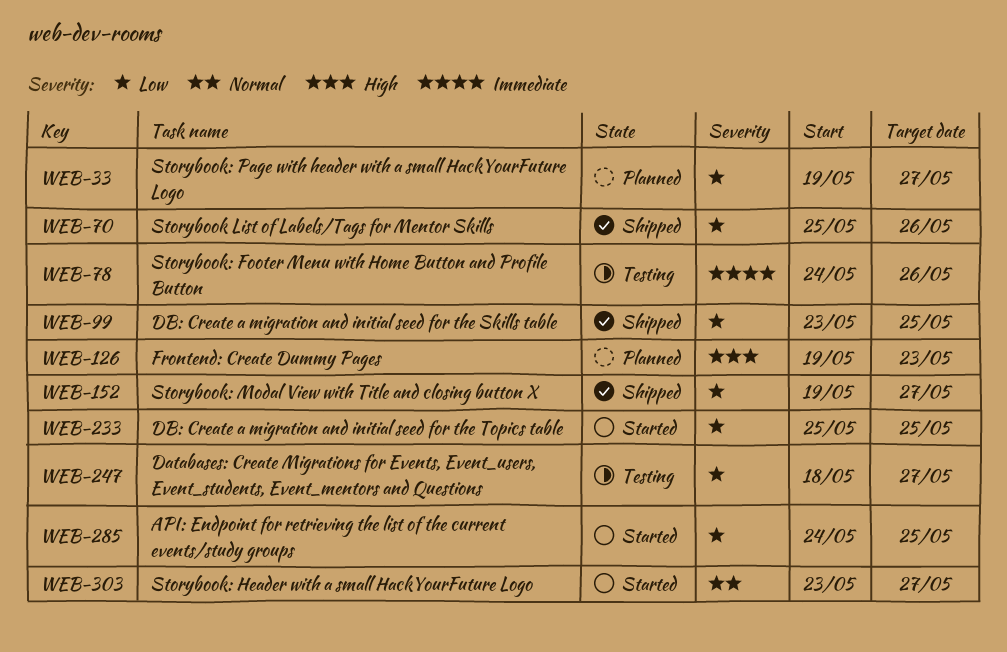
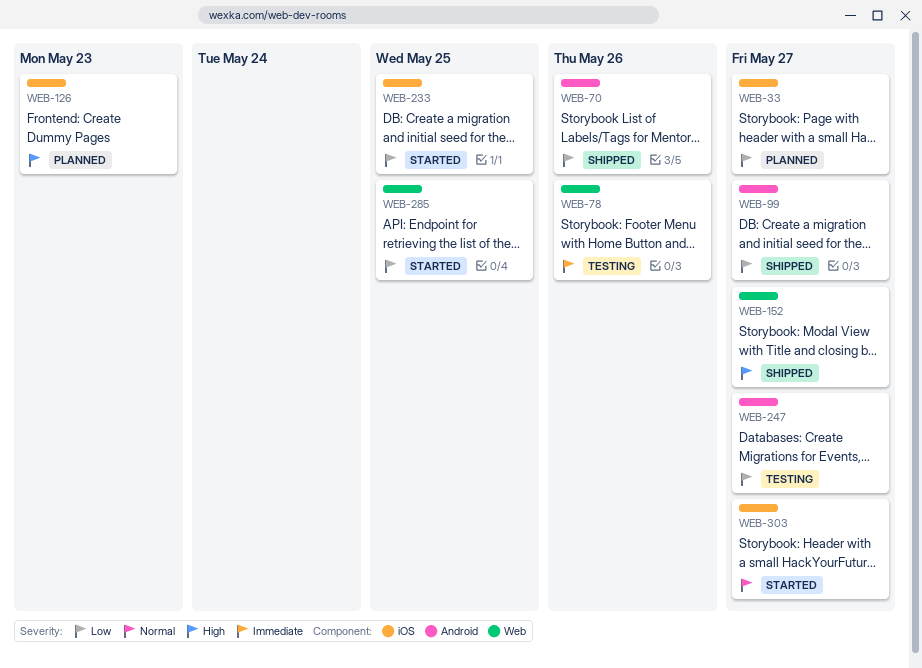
WEB-99, due: May 25 -> May 27
WEB-152, priority: Low -> High

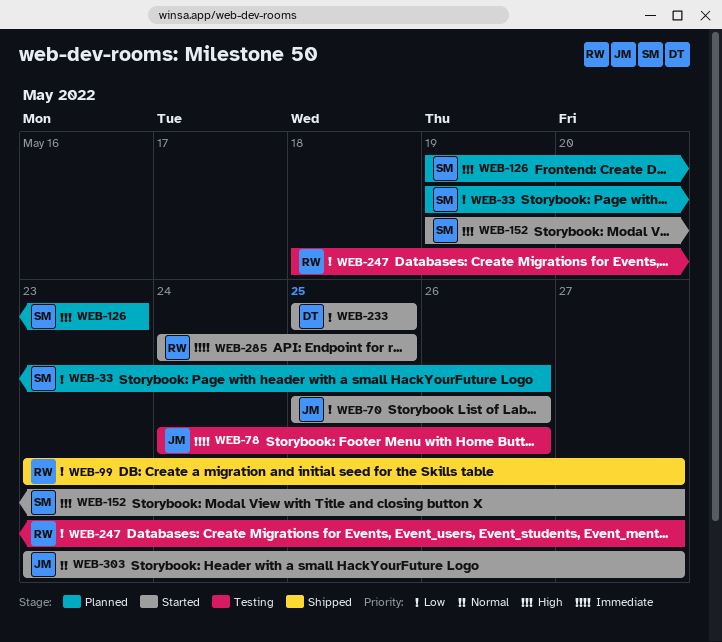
WEB-33, due: May 27 -> May 26
WEB-70, status: Shipped -> Started
WEB-152, status: Shipped -> Started
WEB-285, priority: Low -> Immediate

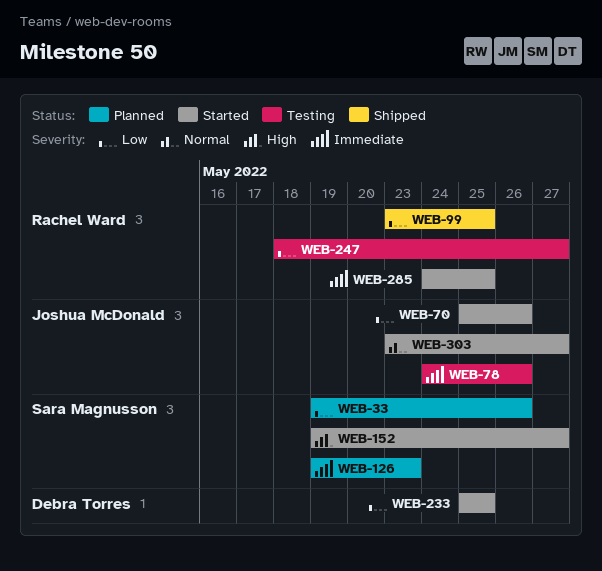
WEB-99, due: May 27 -> May 25
WEB-126, priority: High -> Immediate

